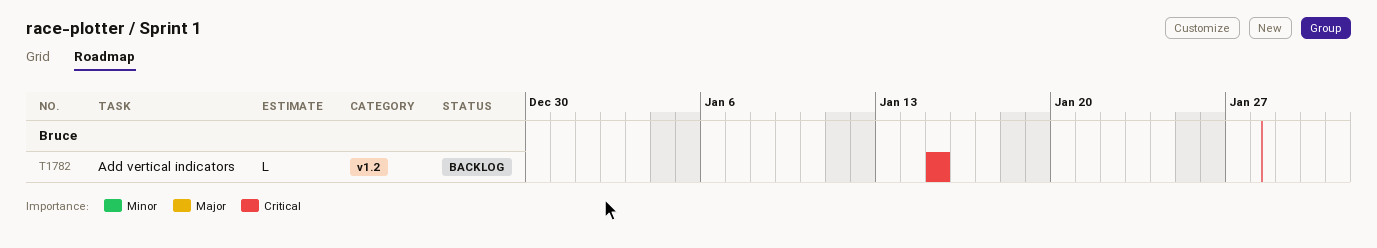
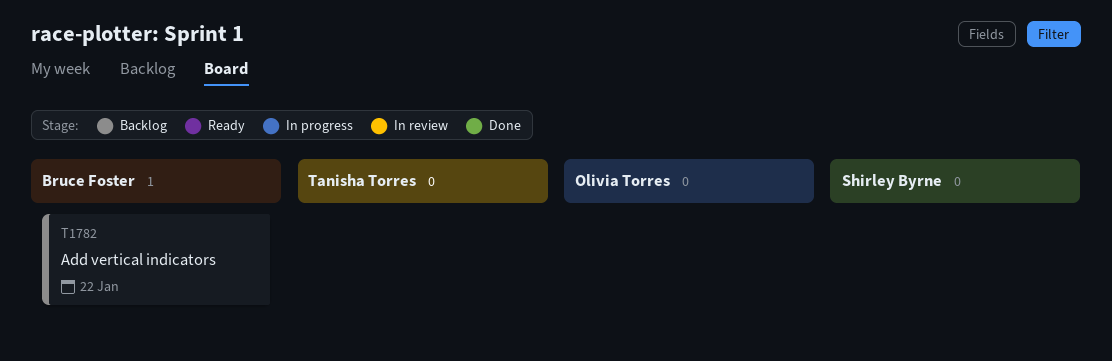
T1782, due: Jan 15 -> Jan 22

